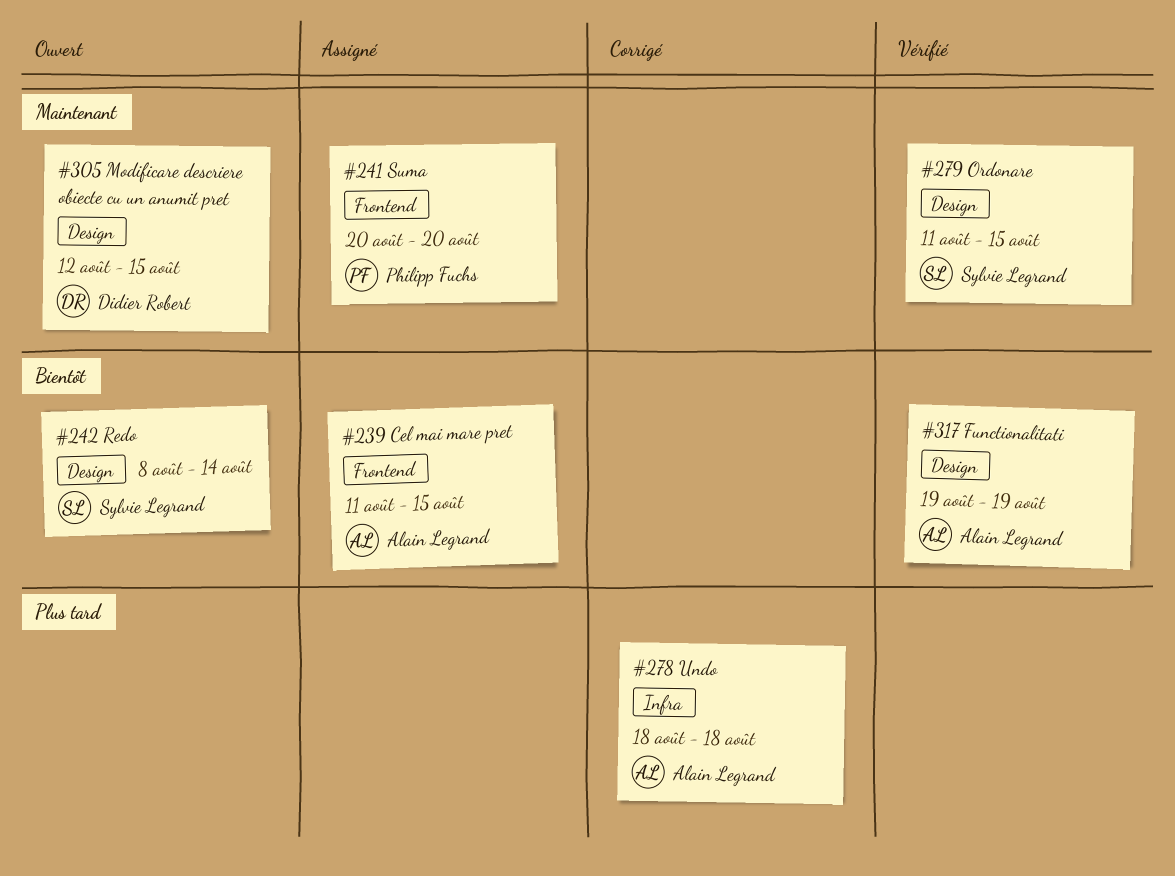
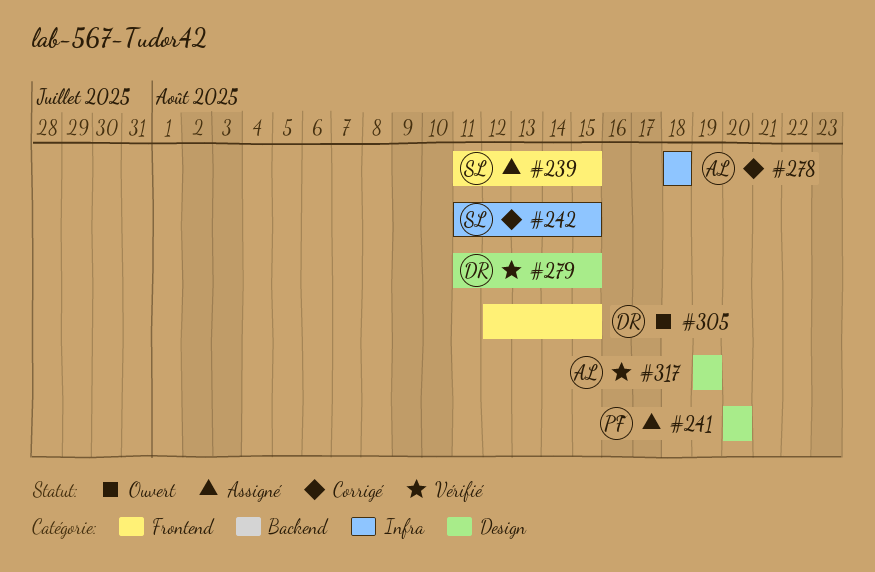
#239, owner: Alain Legrand -> Sylvie Legrand
#241, label: Frontend -> Design
#242, status: Ouvert -> Corrigé
#242, label: Design -> Infra
#242, start: Aug 8 -> Aug 11
#242, due: Aug 14 -> Aug 15
#279, owner: Sylvie Legrand -> Didier Robert
#305, label: Design -> Frontend

